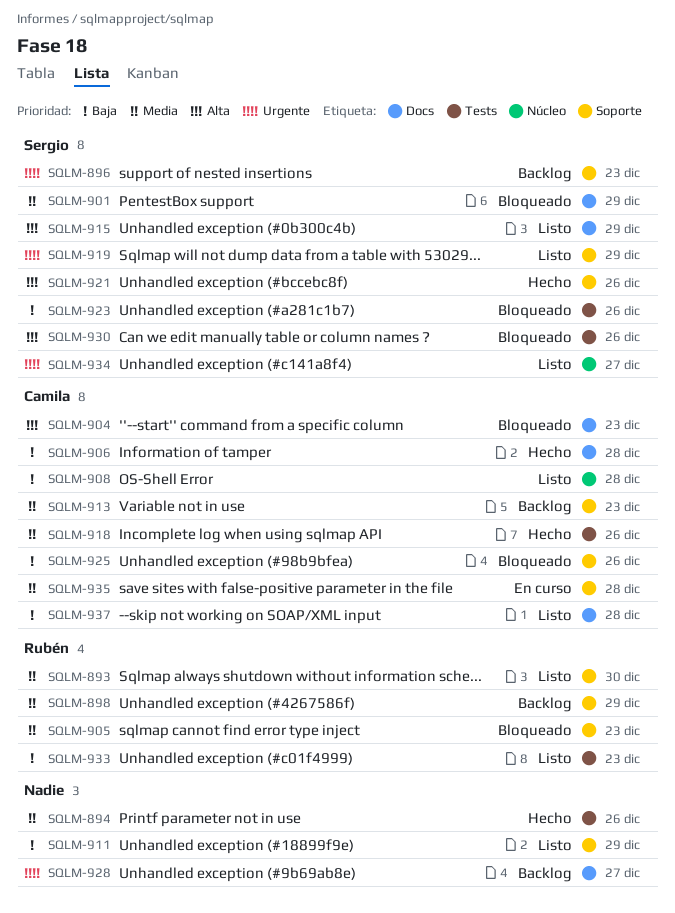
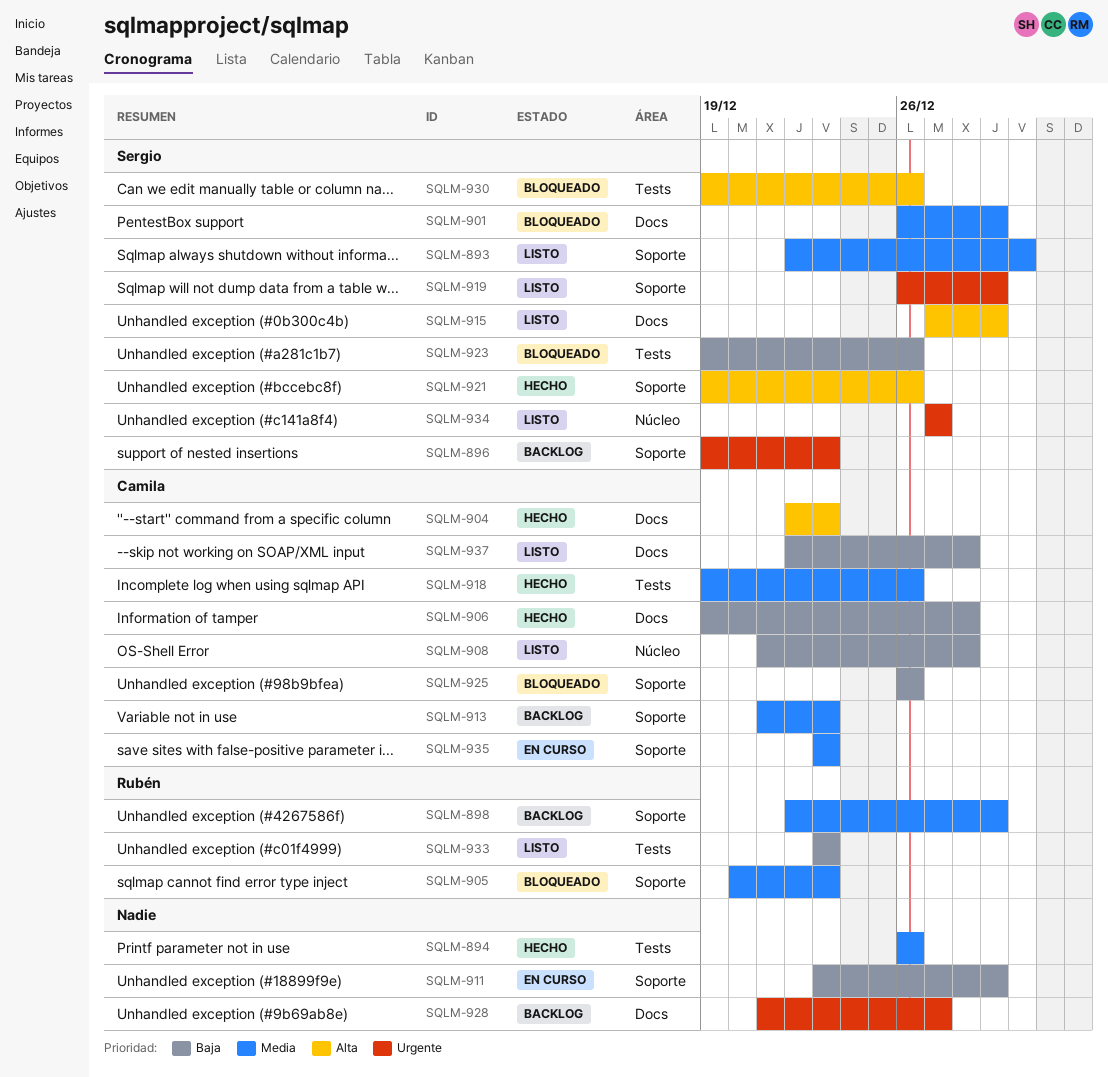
SQLM-893, owner: Rubén -> Sergio
SQLM-904, status: Bloqueado -> Hecho
SQLM-911, status: Listo -> En curso
SQLM-935, due: Dec 28 -> Dec 23

